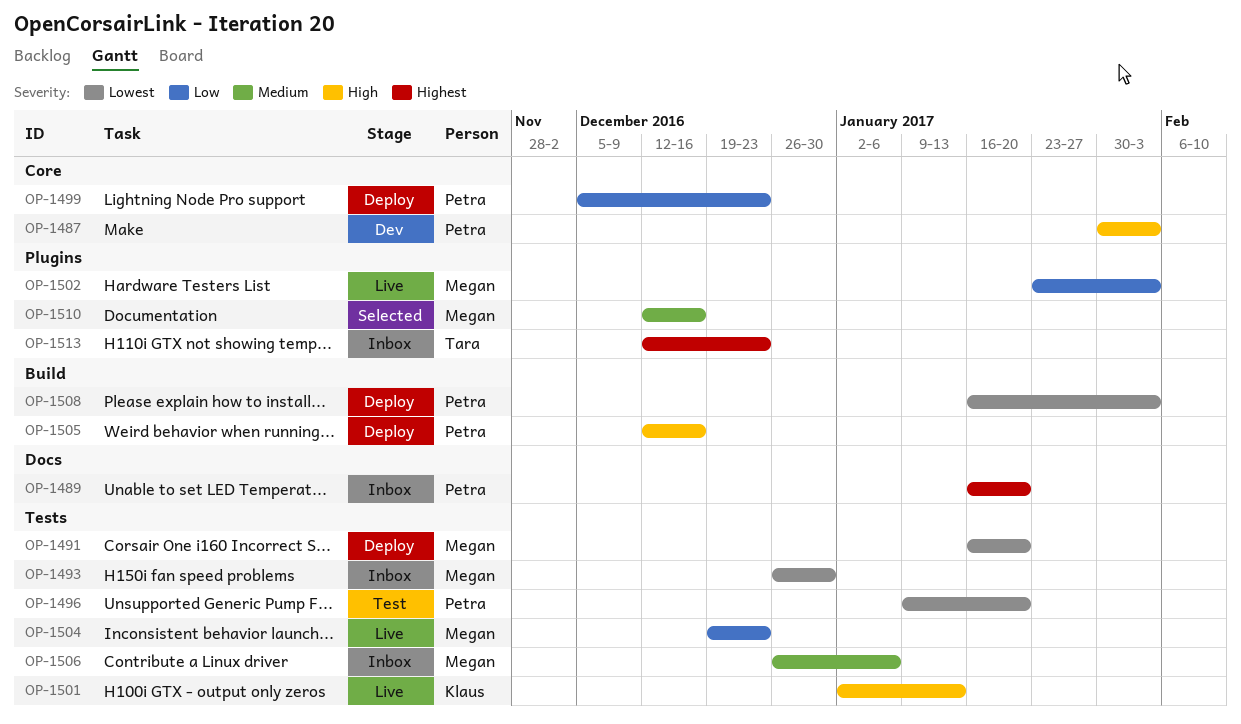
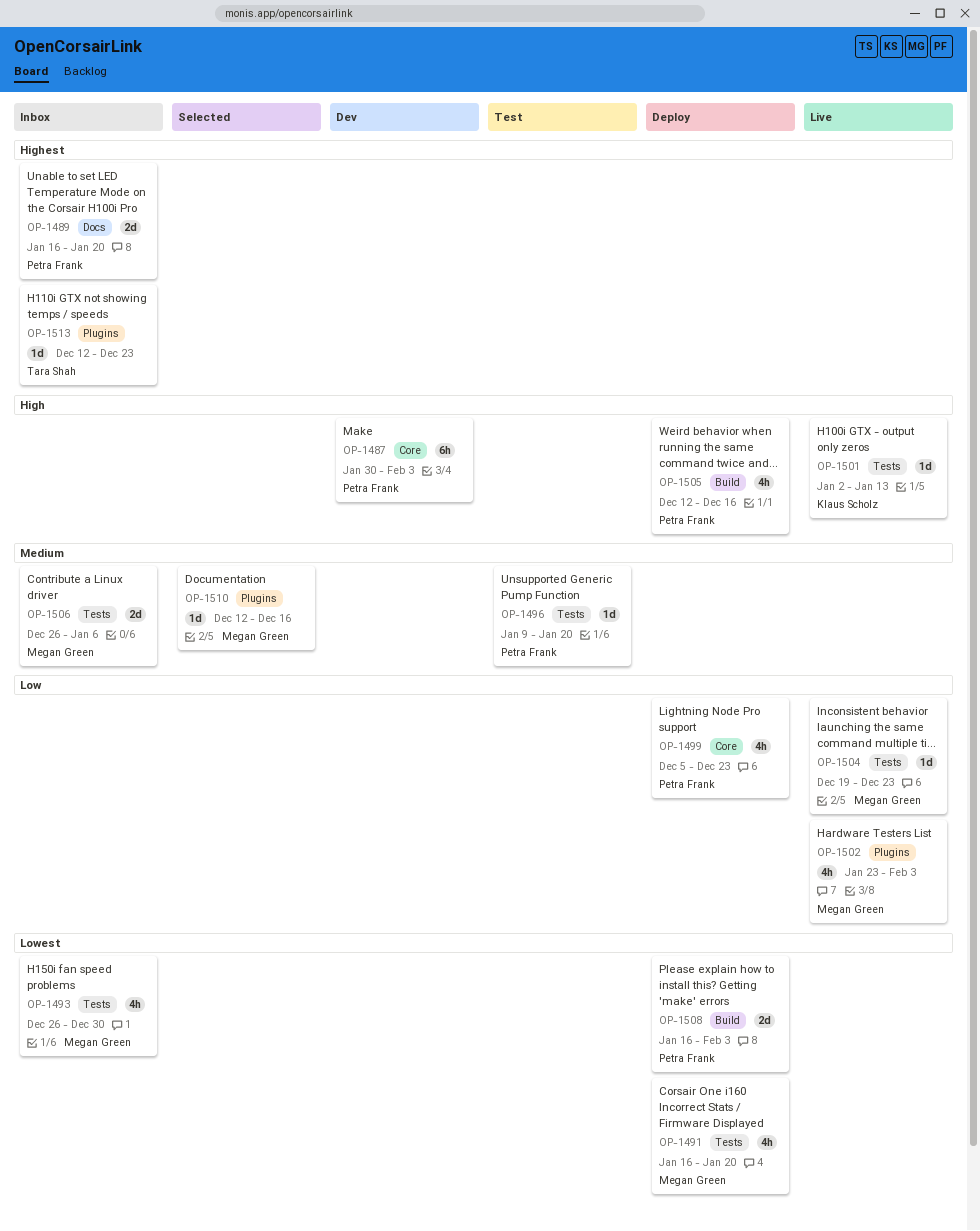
OP-1496, priority: Lowest -> Medium

